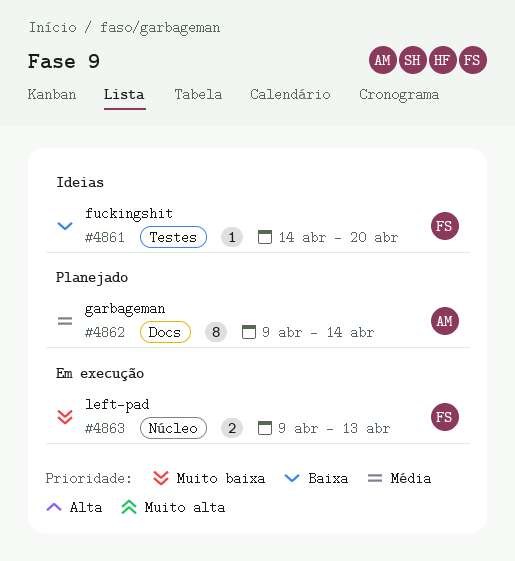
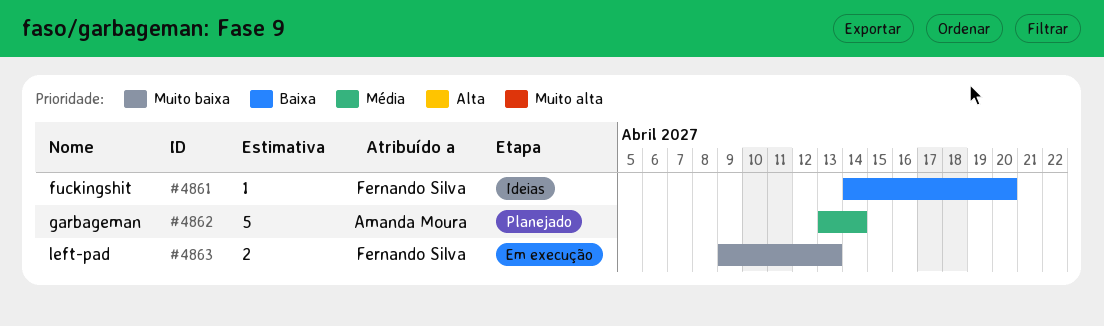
#4862, estimate: 8 -> 5
#4862, start: Apr 9 -> Apr 13

